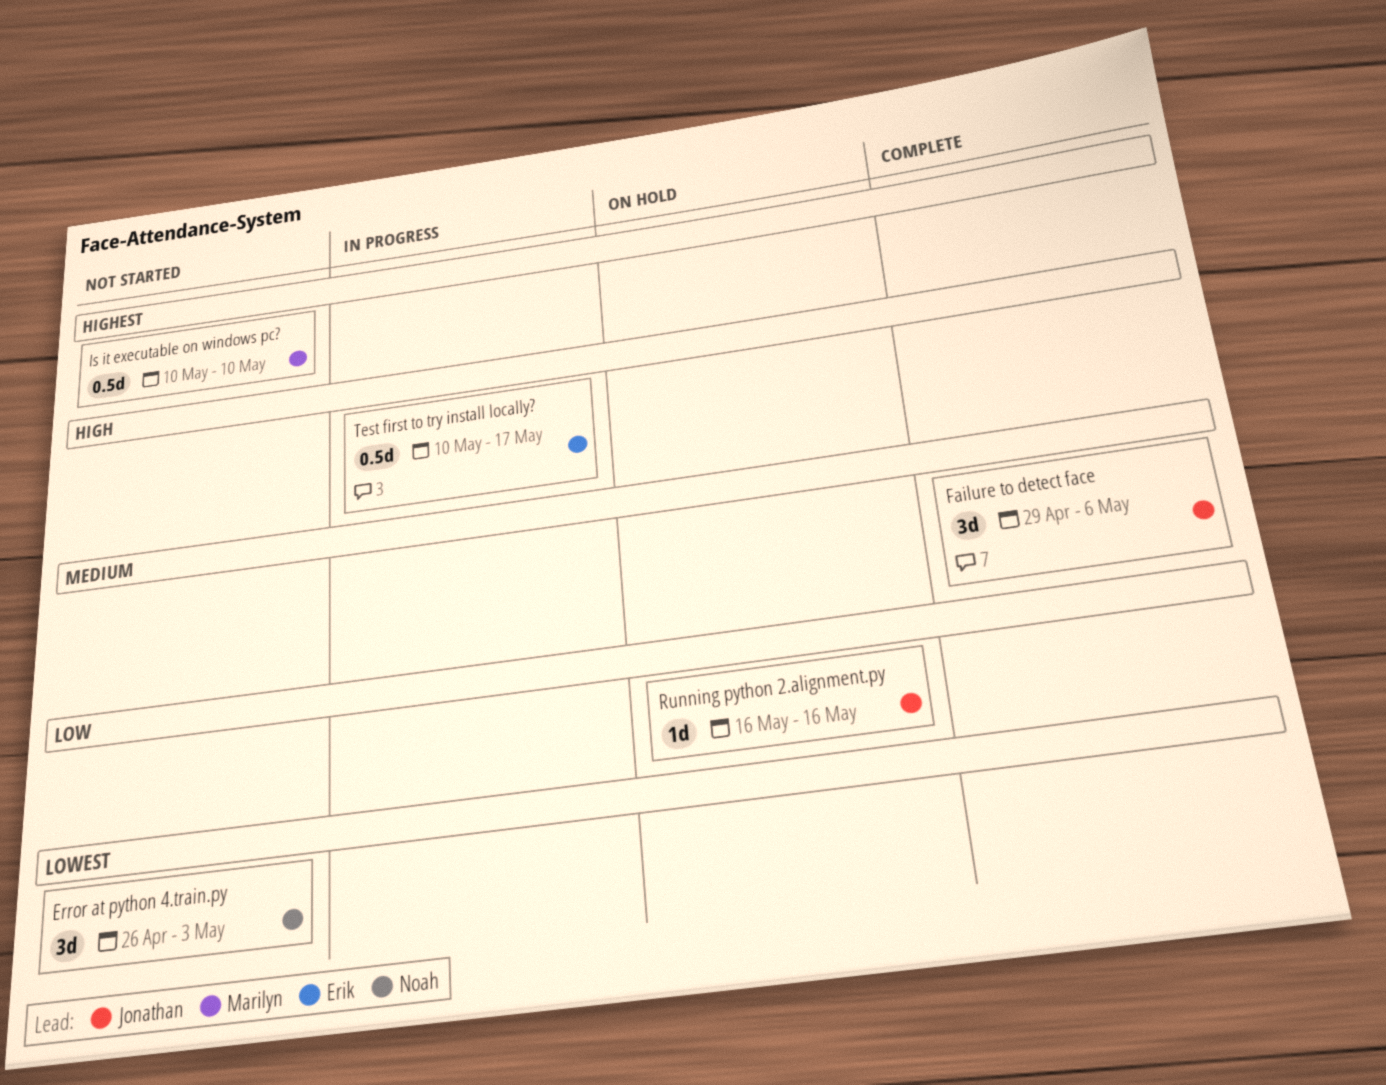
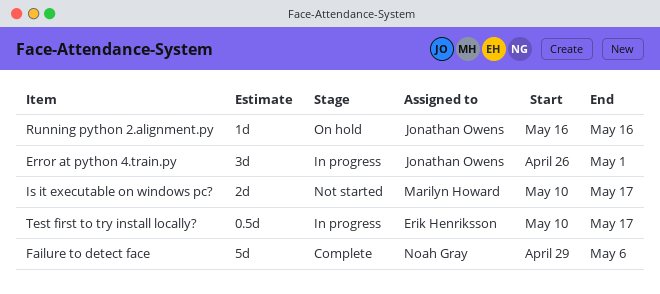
Error at python 4.train.py, status: Not started -> In progress
Error at python 4.train.py, owner: Noah Gray -> Jonathan Owens
Error at python 4.train.py, due: May 3 -> May 1
Failure to detect face, owner: Jonathan Owens -> Noah Gray
Failure to detect face, estimate: 3d -> 5d
Is it executable on windows pc?, estimate: 0.5d -> 2d
Is it executable on windows pc?, due: May 10 -> May 17

